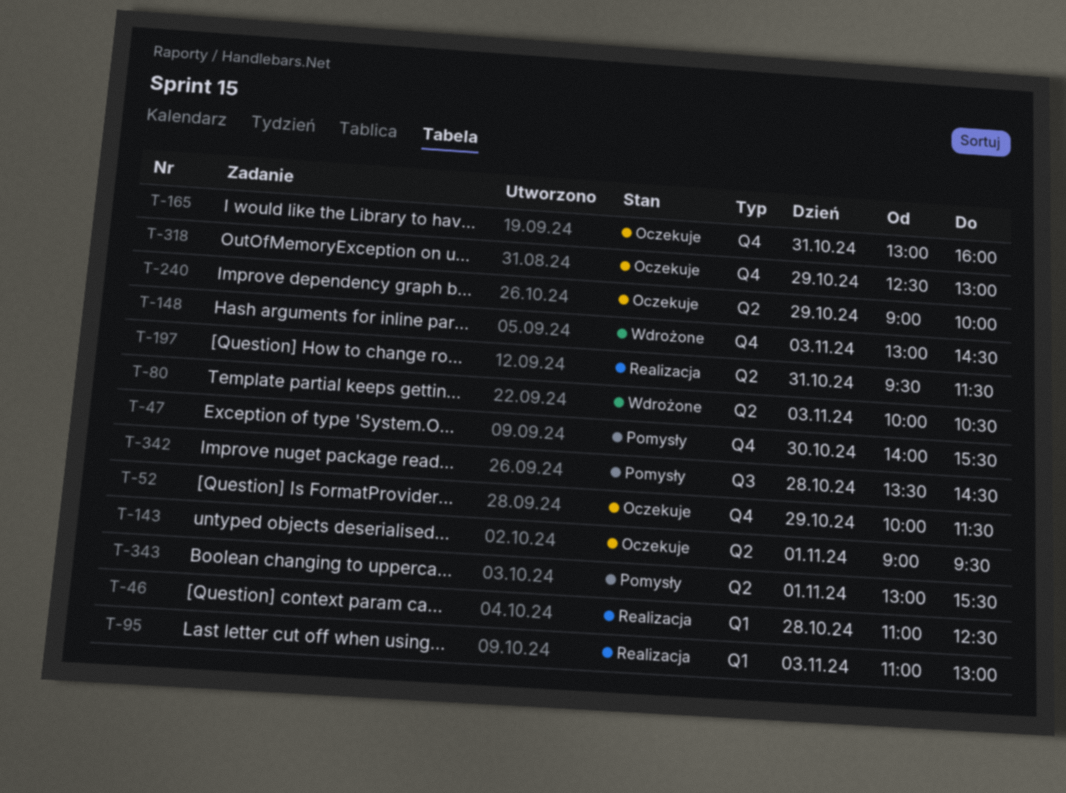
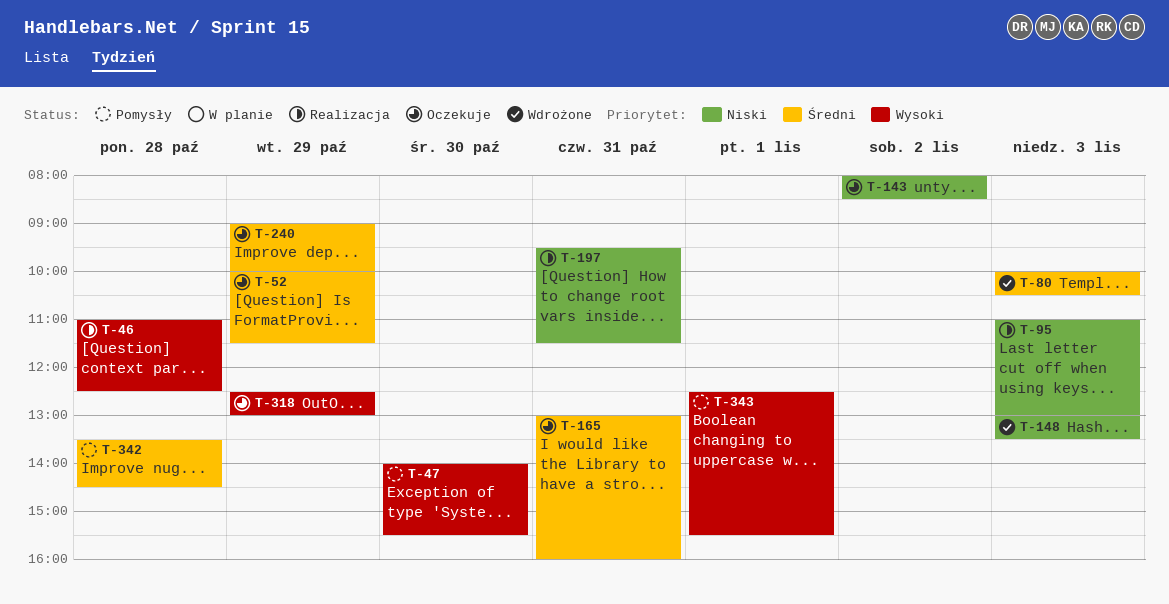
T-143, day: Nov 1 -> Nov 2
T-143, begins: 09:00 -> 08:00
T-143, ends: 09:30 -> 08:30
T-148, ends: 14:30 -> 13:30
T-343, begins: 13:00 -> 12:30

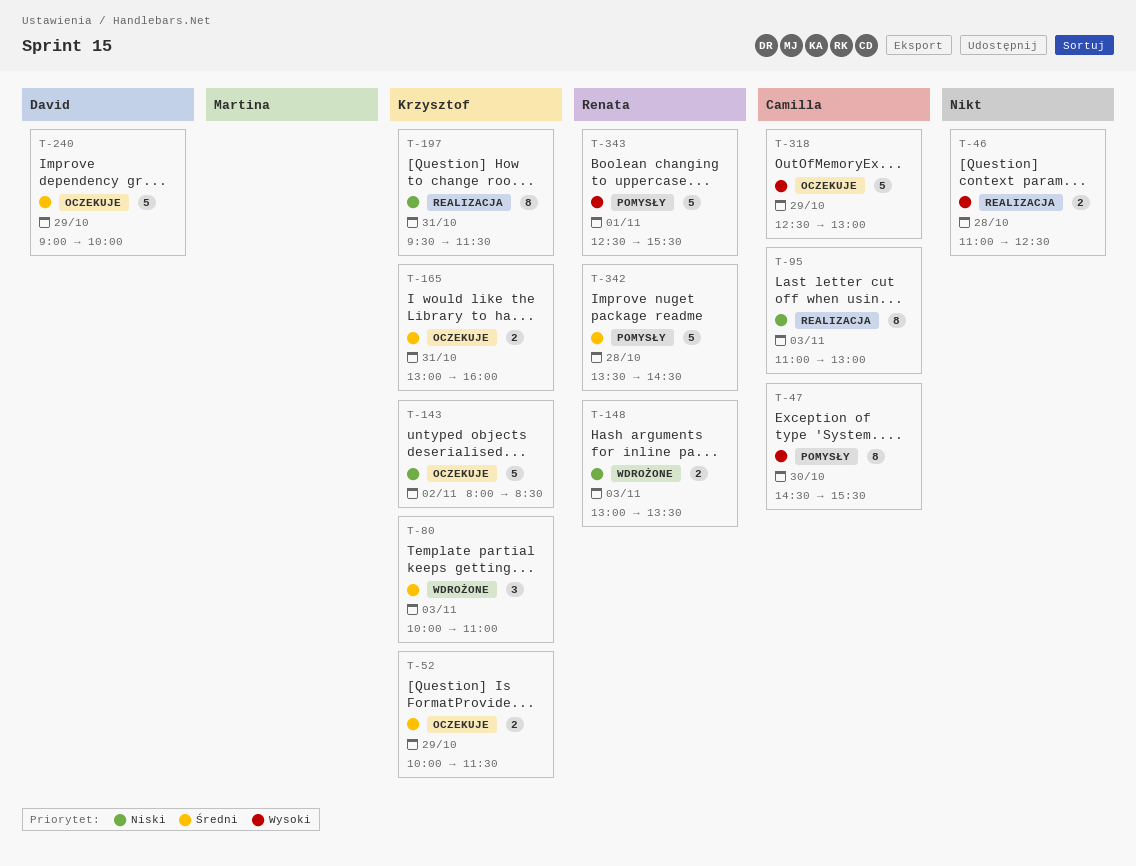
T-47, begins: 14:00 -> 14:30
T-80, ends: 10:30 -> 11:00

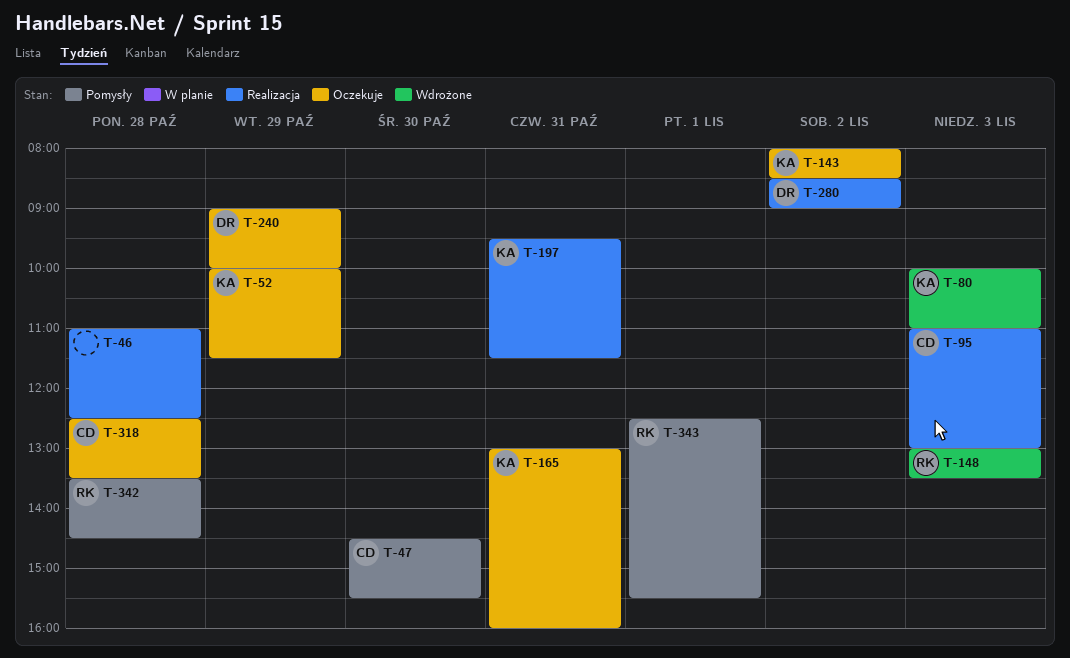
T-280: none -> present
T-318, day: Oct 29 -> Oct 28
T-318, ends: 13:00 -> 13:30

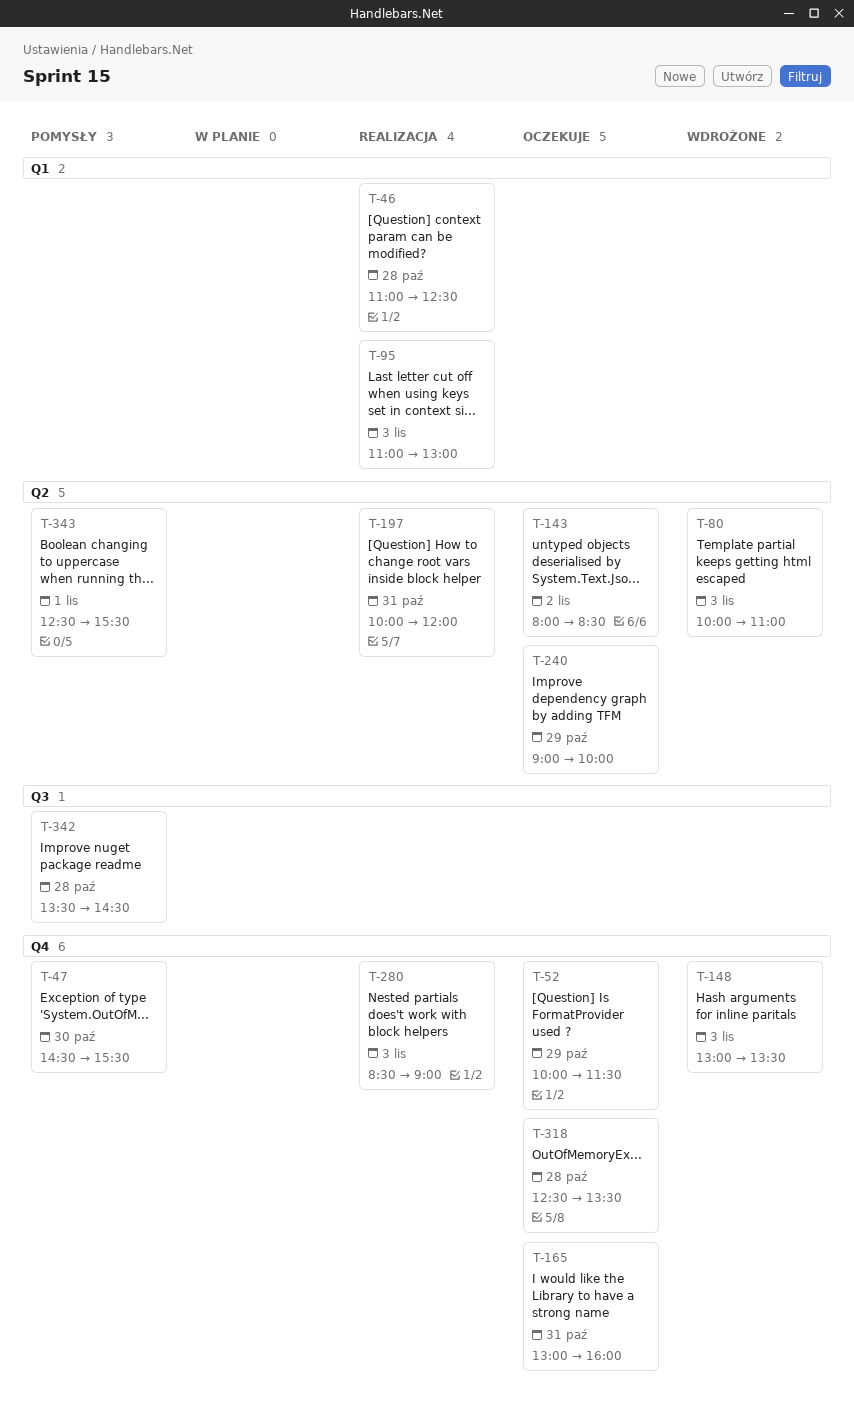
T-197, begins: 09:30 -> 10:00
T-197, ends: 11:30 -> 12:00
T-280, day: Nov 2 -> Nov 3

